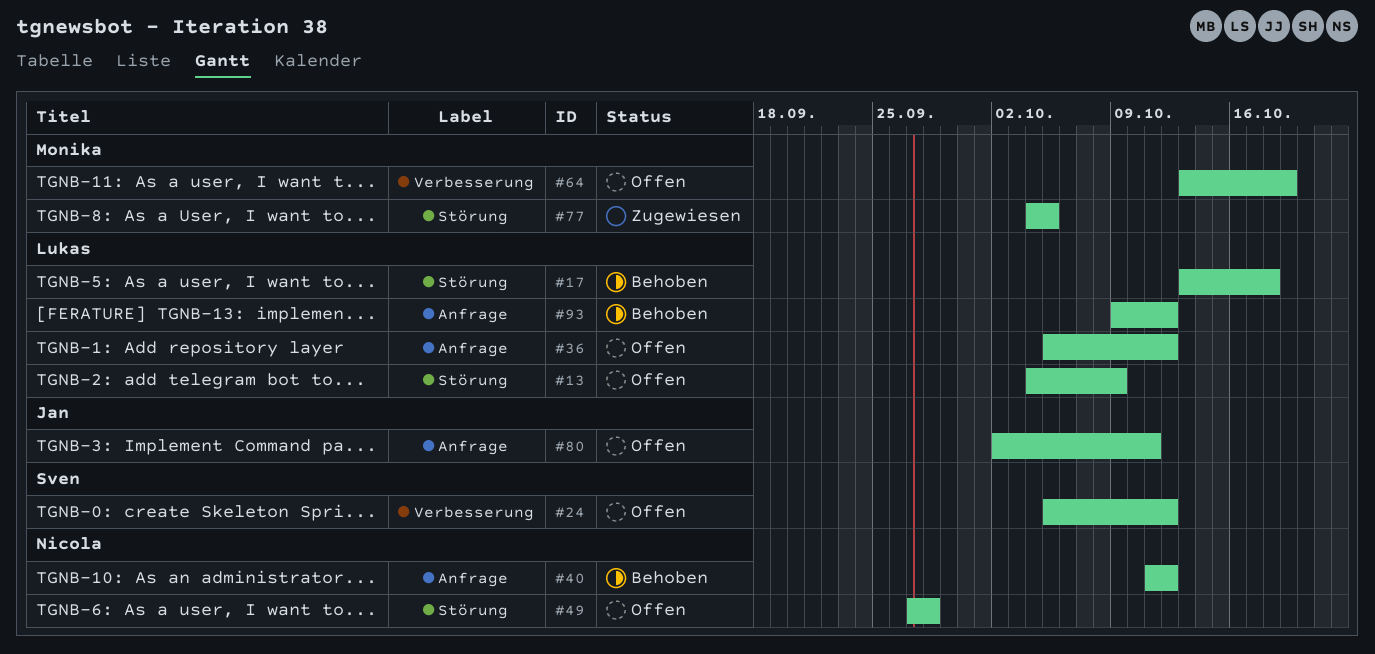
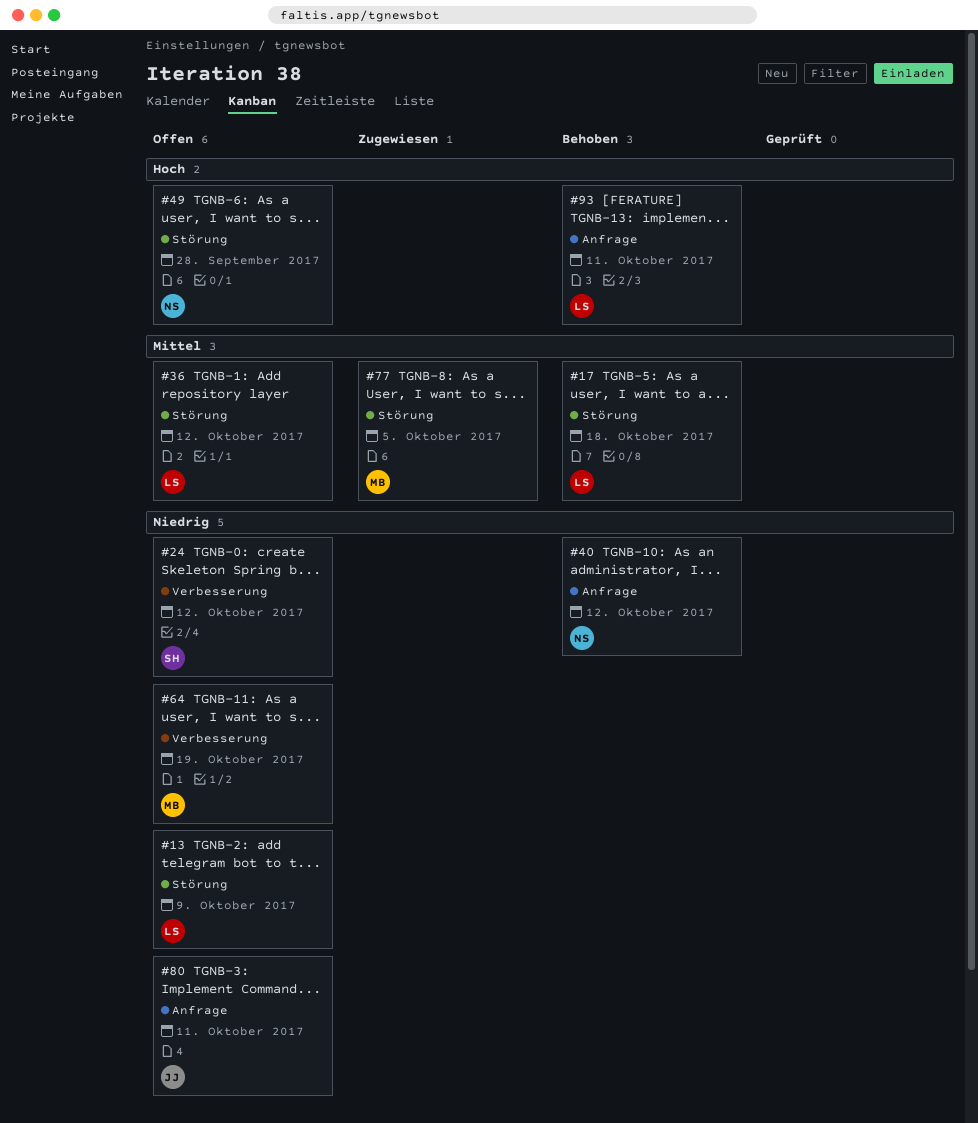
#36, label: Anfrage -> Störung
#93, due: Oct 12 -> Oct 11

